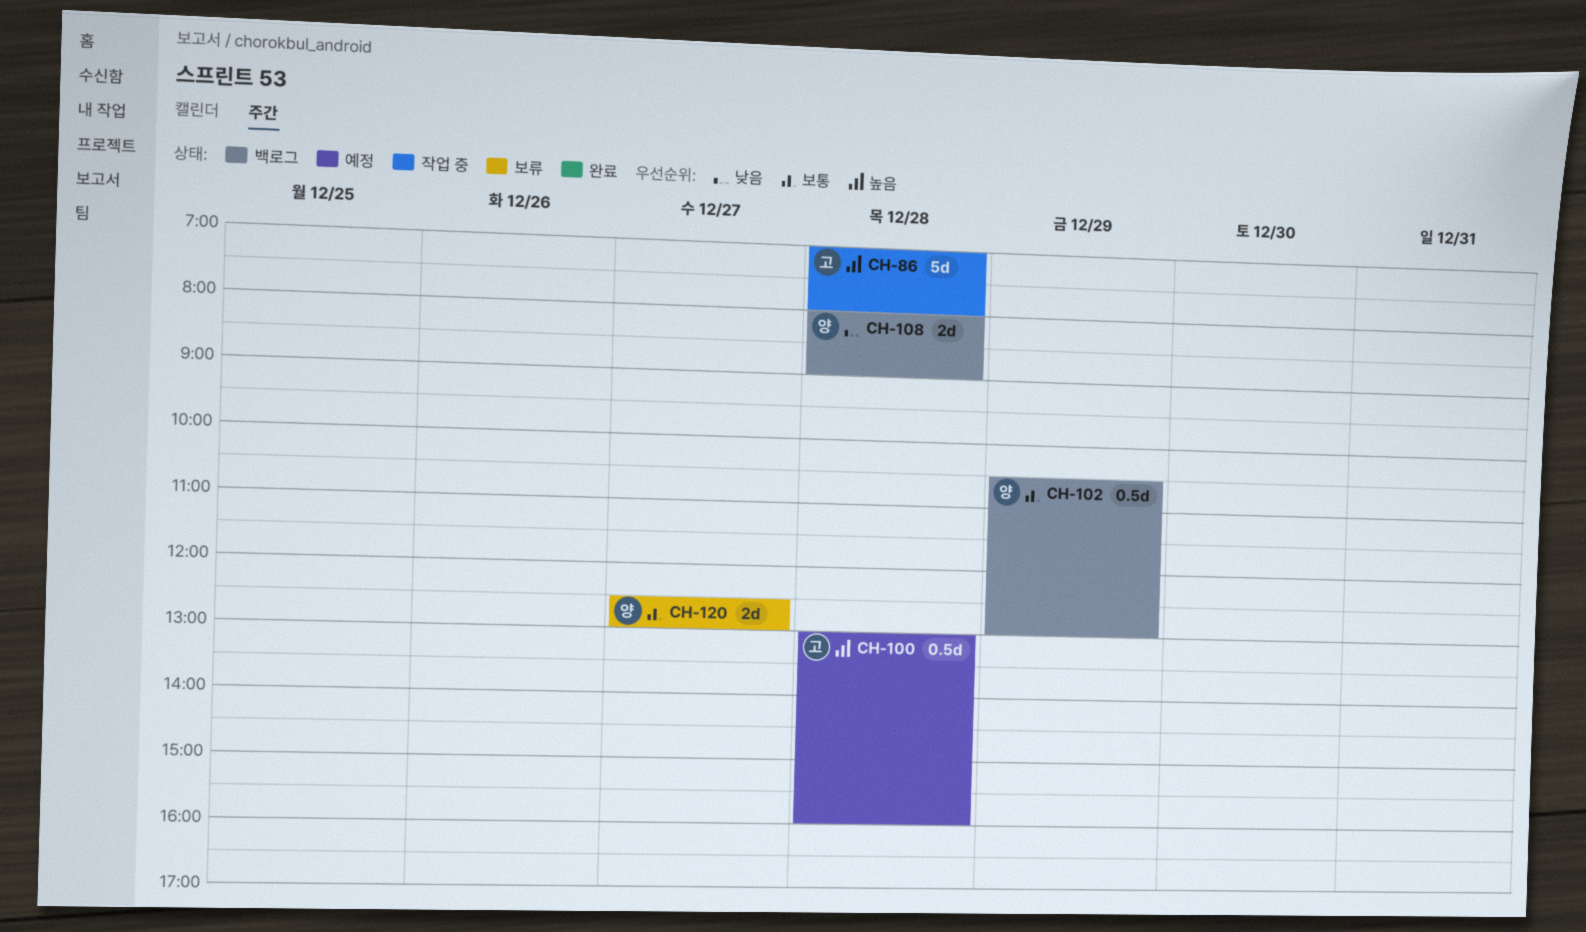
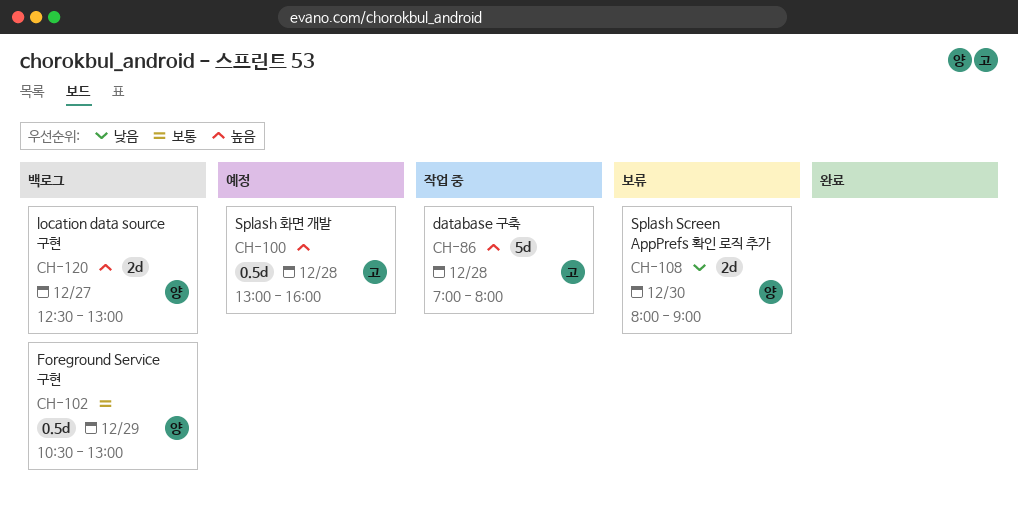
CH-108, status: 백로그 -> 보류
CH-108, day: Dec 28 -> Dec 30
CH-120, status: 보류 -> 백로그
CH-120, priority: 보통 -> 높음

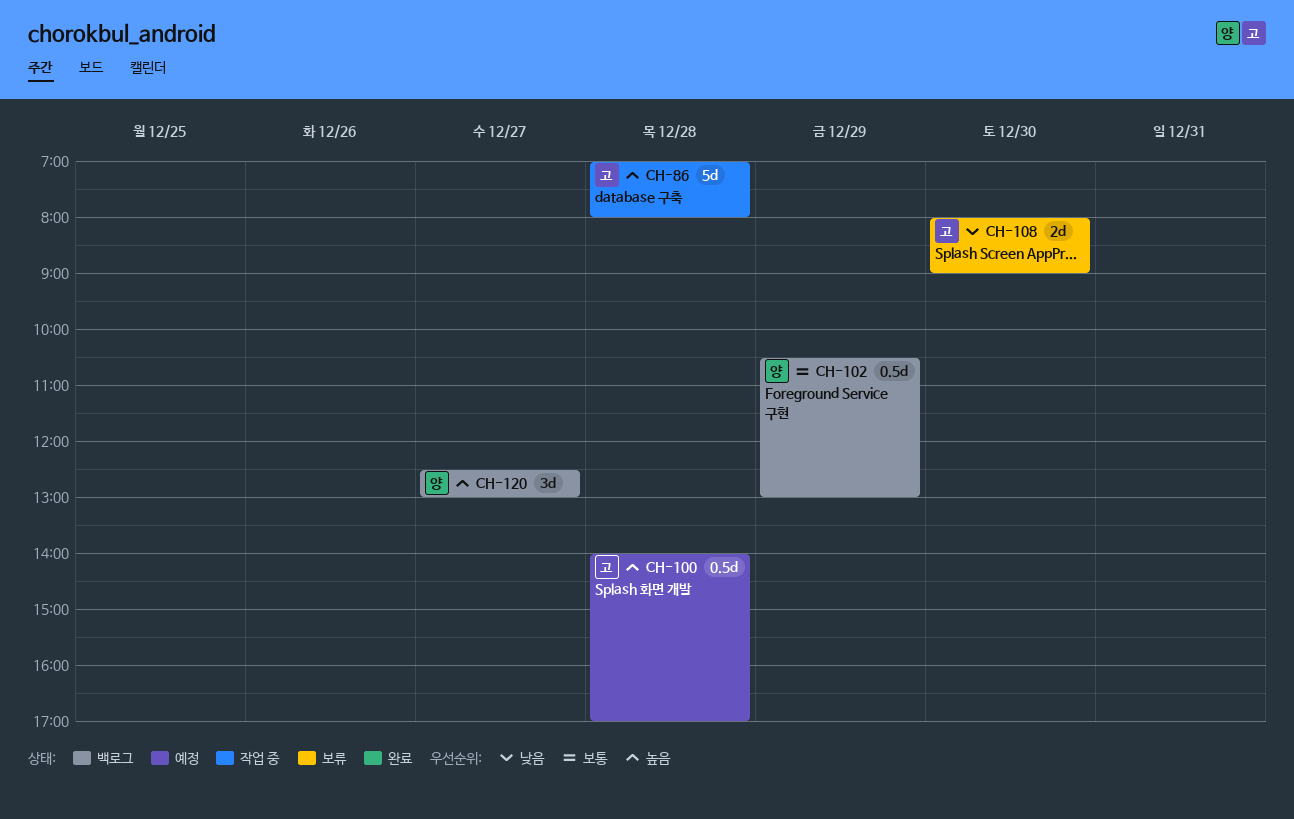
CH-100, begins: 13:00 -> 14:00
CH-100, ends: 16:00 -> 17:00
CH-108, owner: 양 -> 고
CH-120, estimate: 2d -> 3d

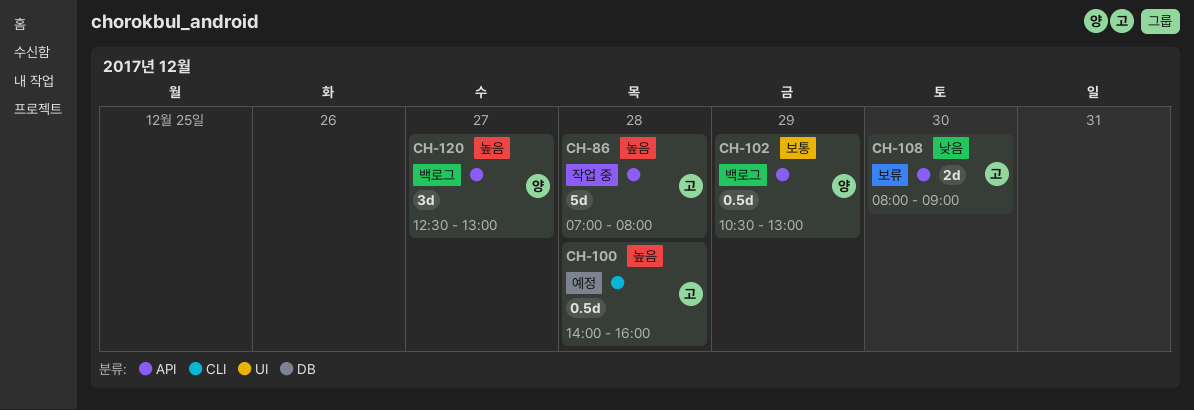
CH-100, ends: 17:00 -> 16:00

